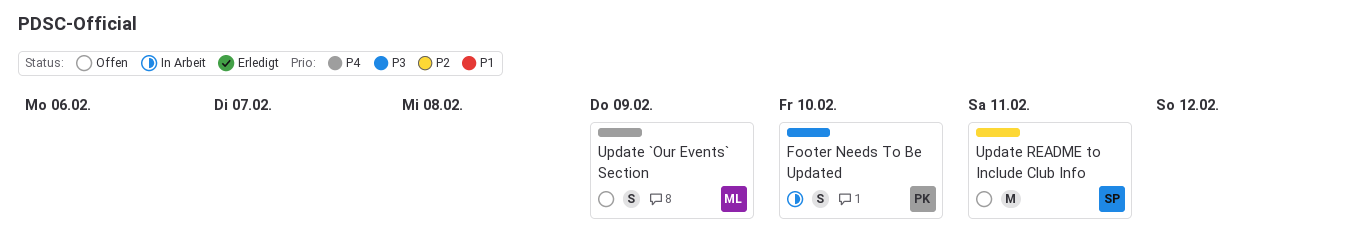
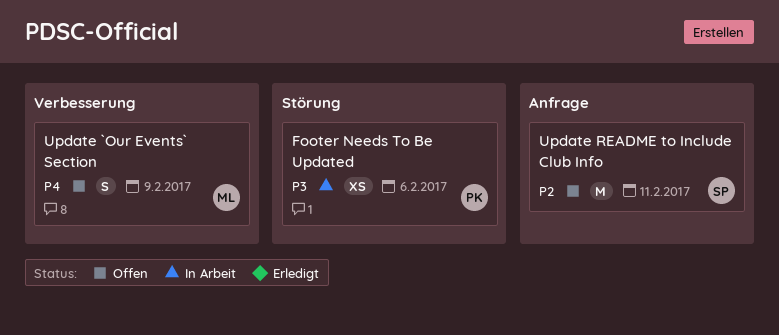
Footer Needs To Be Updated, estimate: S -> XS
Footer Needs To Be Updated, due: Feb 10 -> Feb 6

